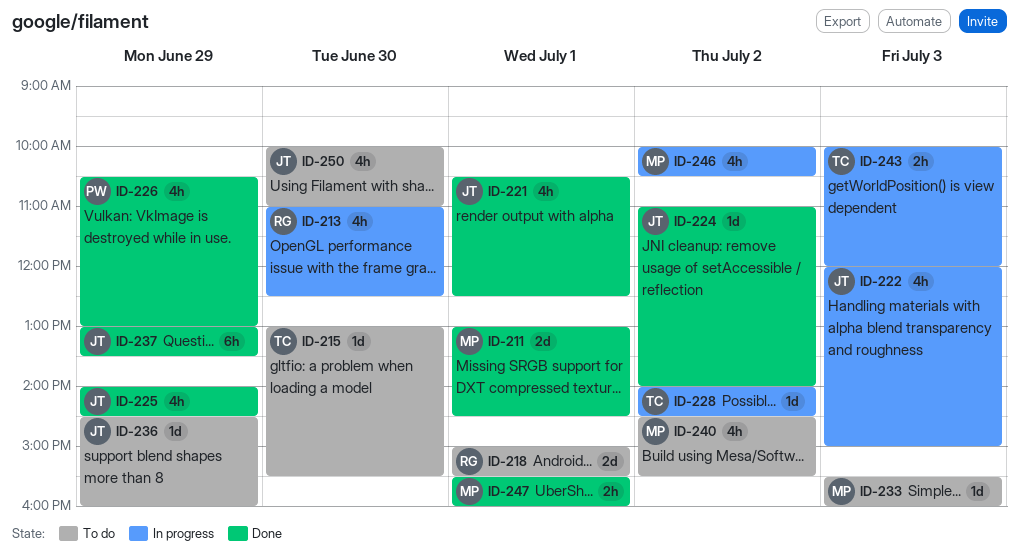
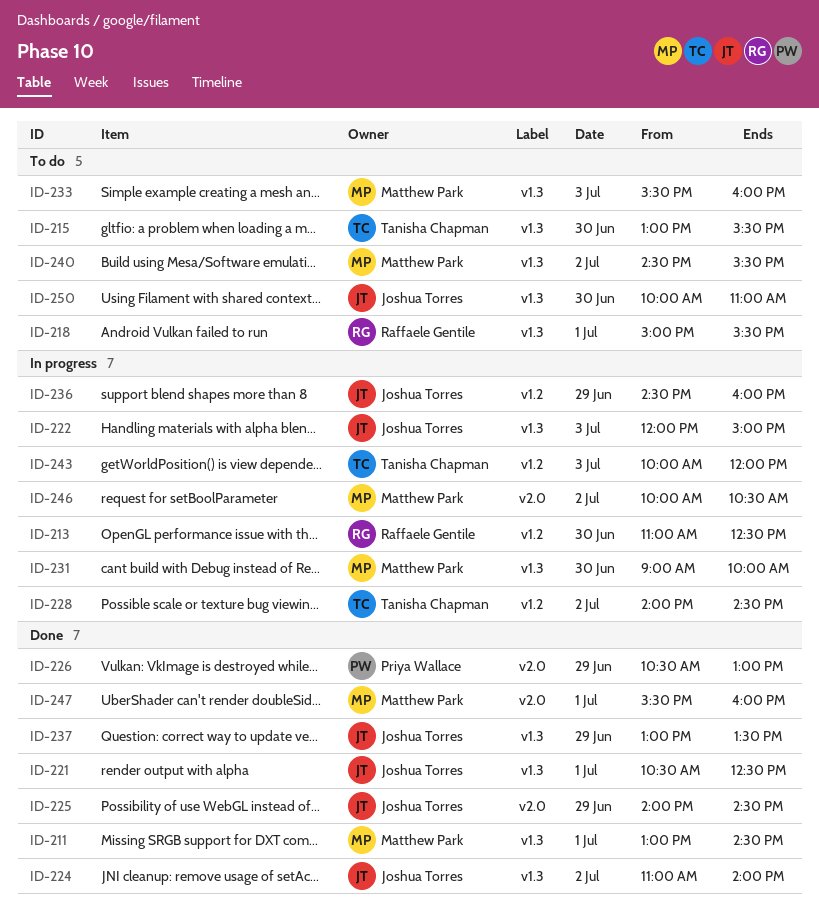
ID-231: none -> present
ID-236, status: To do -> In progress

